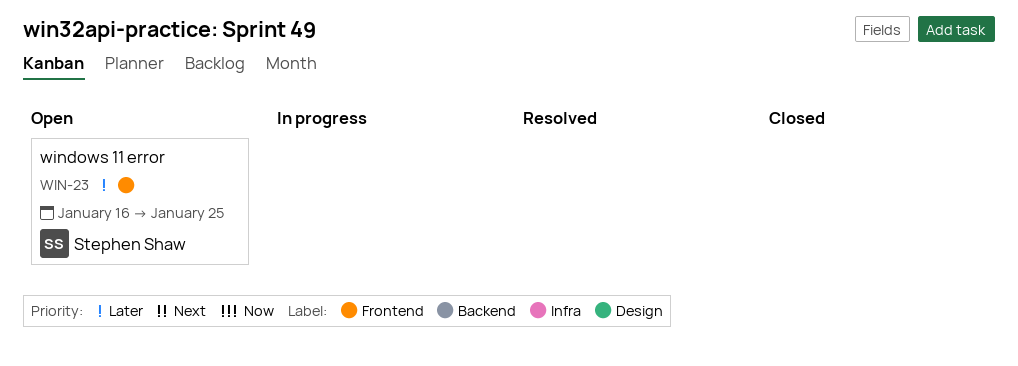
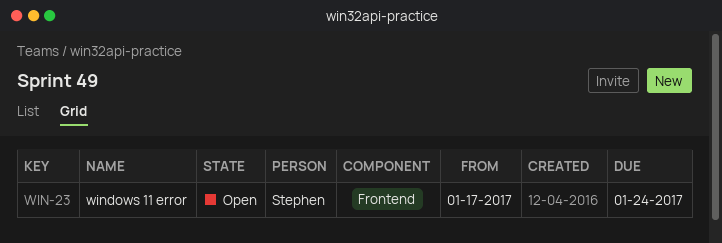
WIN-23, start: Jan 16 -> Jan 17
WIN-23, due: Jan 25 -> Jan 24

